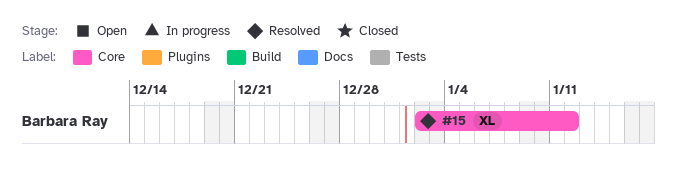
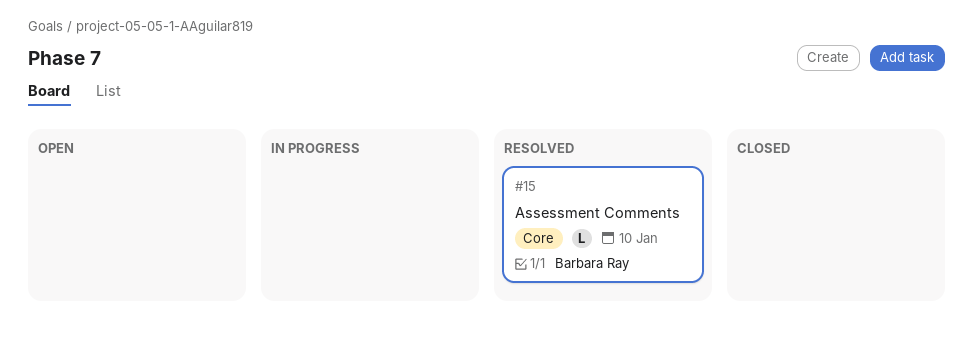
#15, estimate: XL -> L
#15, due: Jan 12 -> Jan 10

